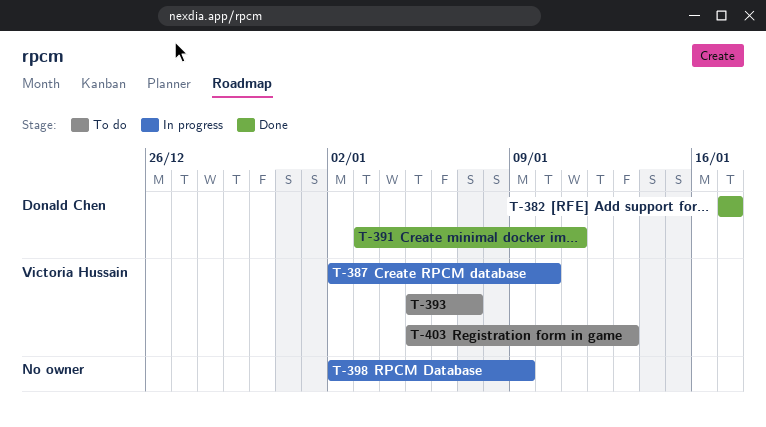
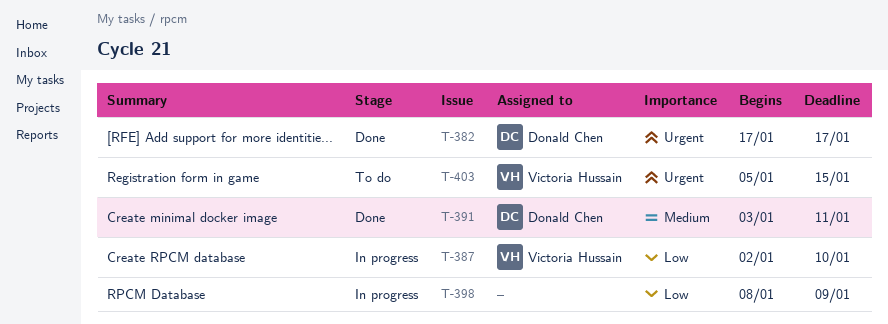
T-393: present -> none
T-398, start: Jan 2 -> Jan 8
T-403, due: Jan 13 -> Jan 15

